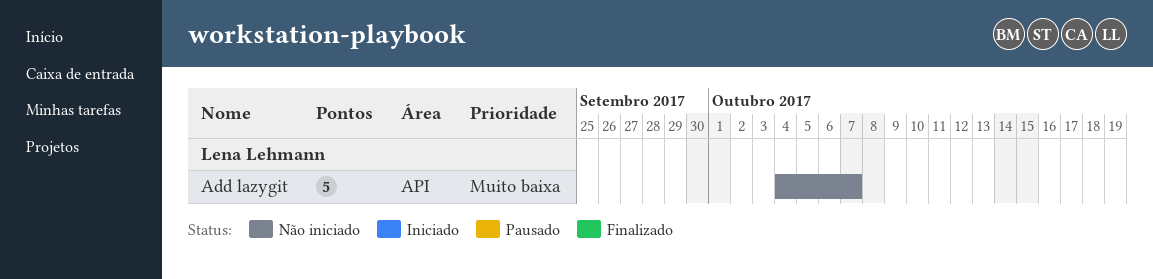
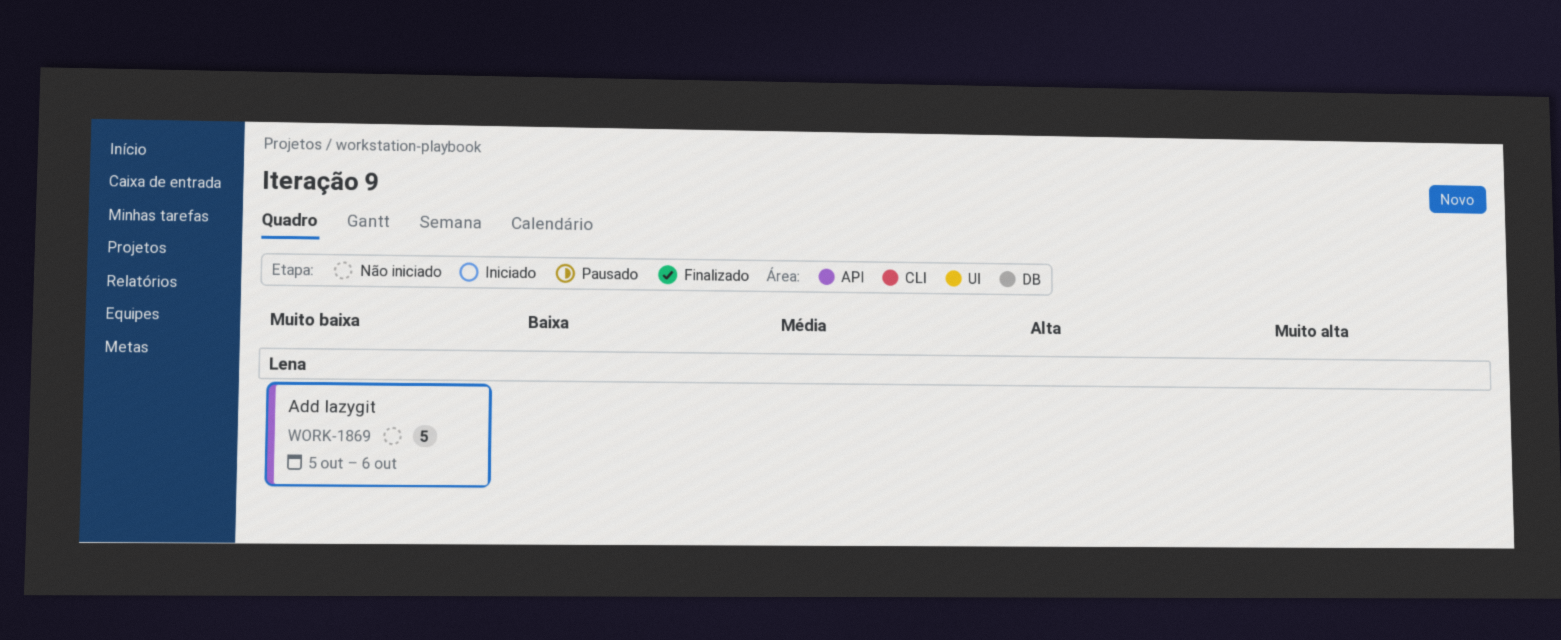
Add lazygit, start: Oct 4 -> Oct 5
Add lazygit, due: Oct 7 -> Oct 6

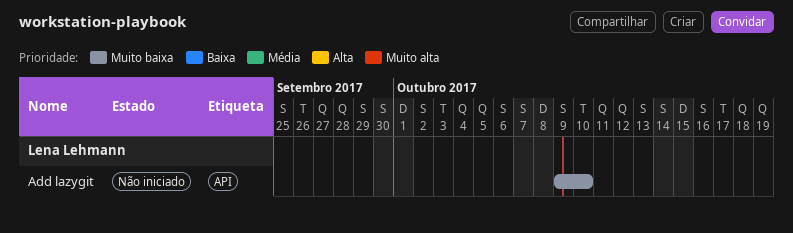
Add lazygit, start: Oct 5 -> Oct 9
Add lazygit, due: Oct 6 -> Oct 10

